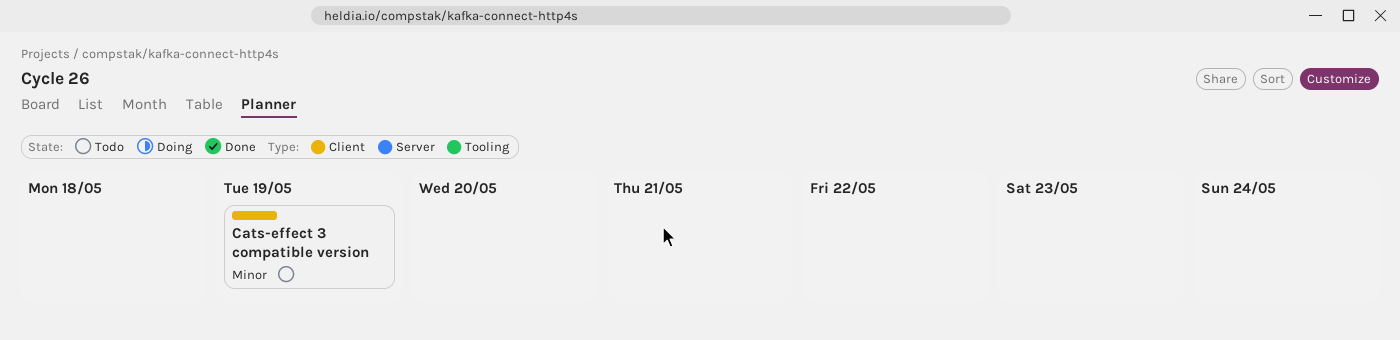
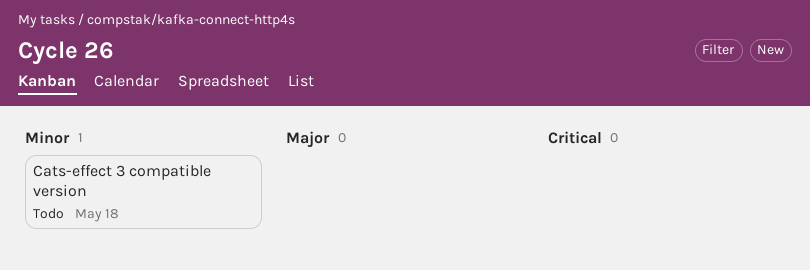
Cats-effect 3 compatible version, due: May 19 -> May 18

